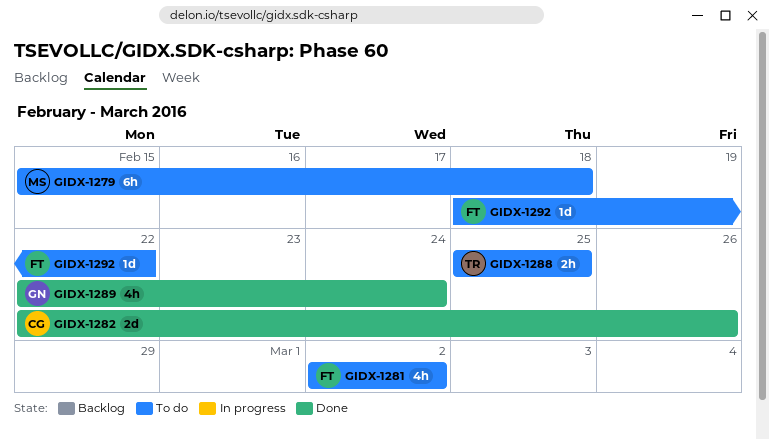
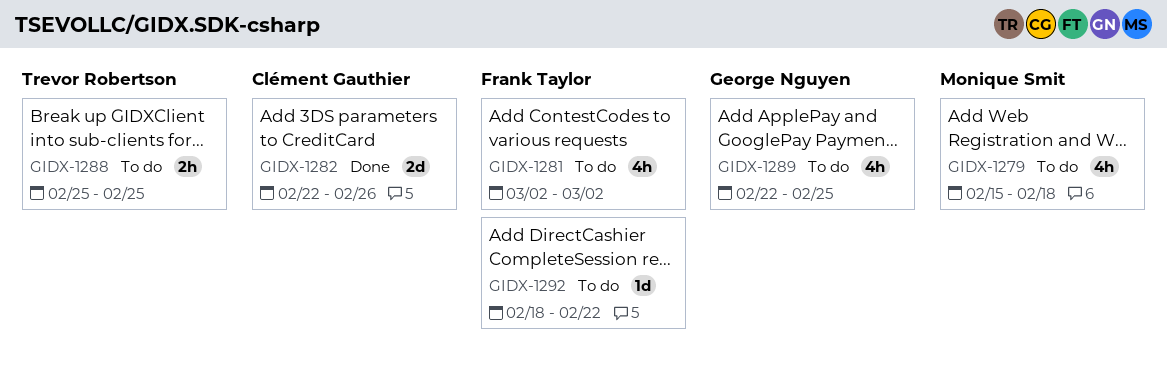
GIDX-1279, estimate: 6h -> 4h
GIDX-1289, status: Done -> To do
GIDX-1289, due: Feb 24 -> Feb 25

